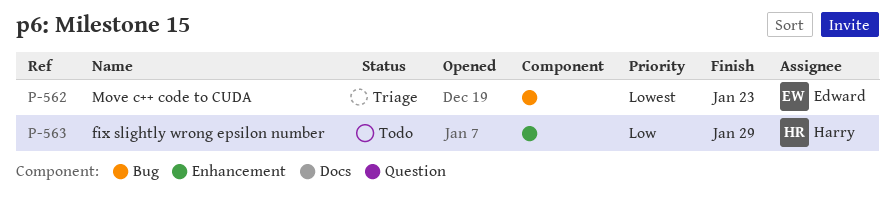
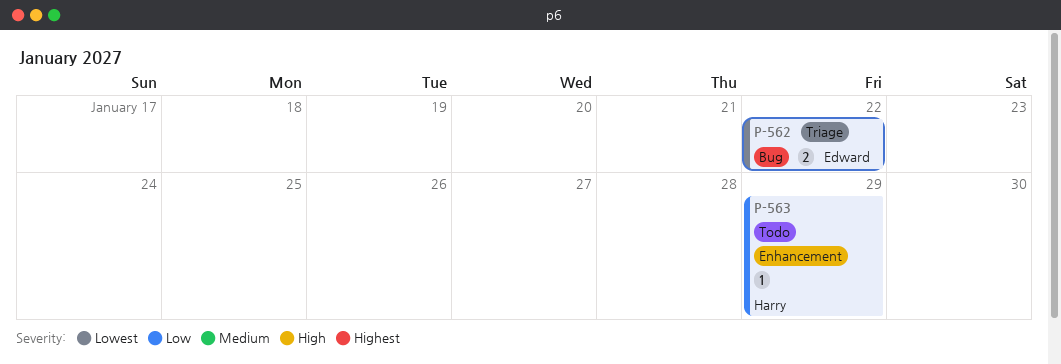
P-562, due: Jan 23 -> Jan 22

